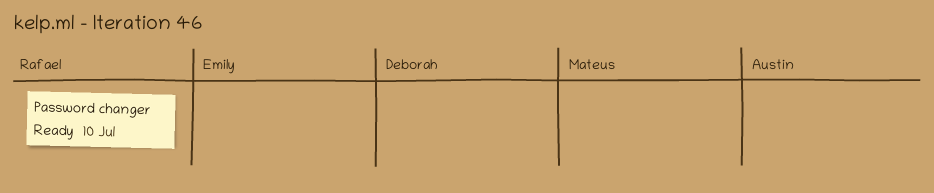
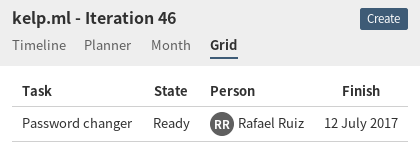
Password changer, due: Jul 10 -> Jul 12

